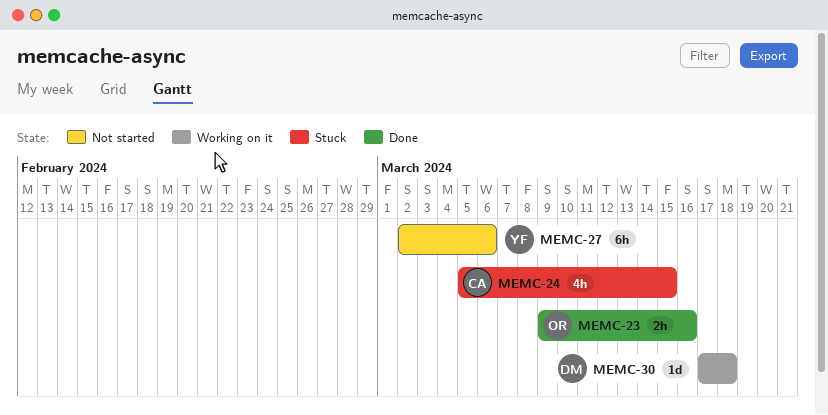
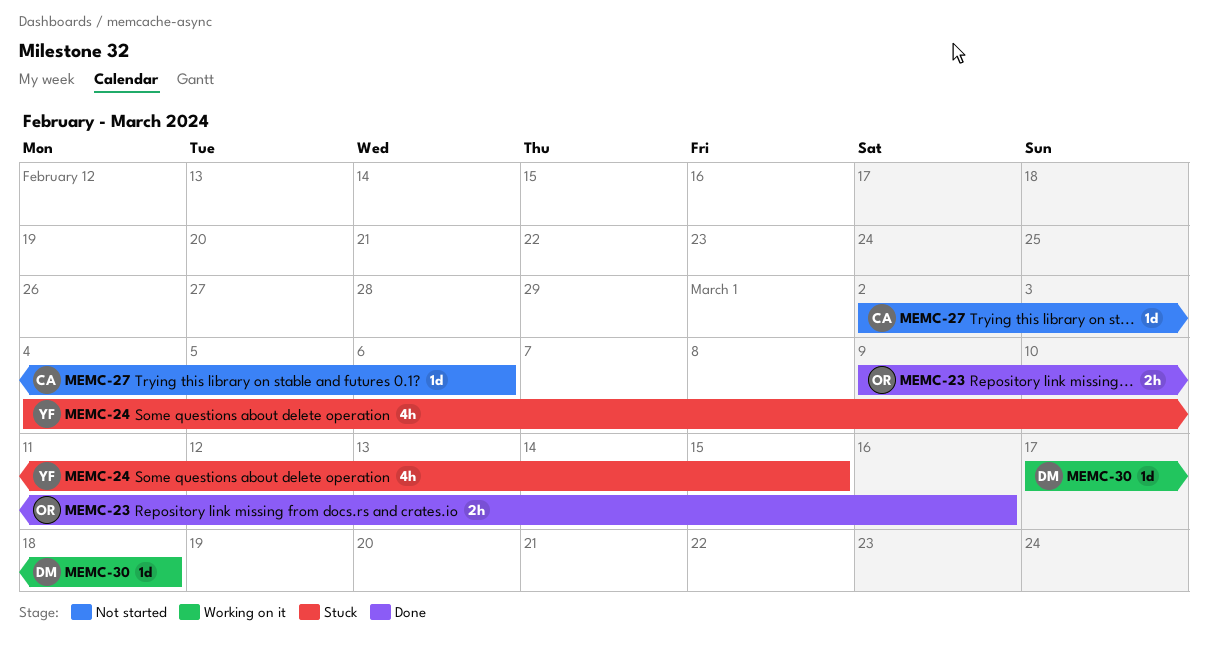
MEMC-24, owner: CA -> YF
MEMC-24, start: Mar 5 -> Mar 4
MEMC-27, owner: YF -> CA
MEMC-27, estimate: 6h -> 1d

